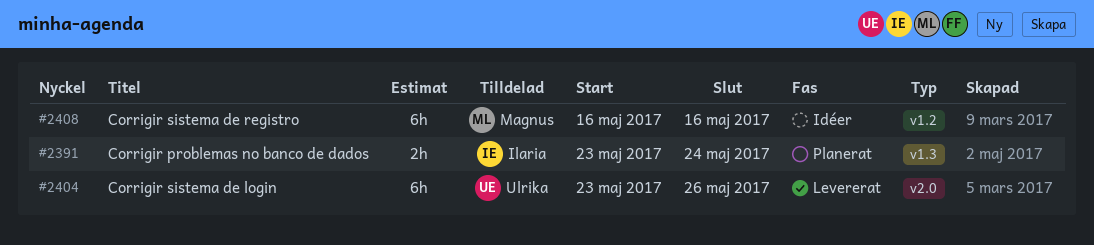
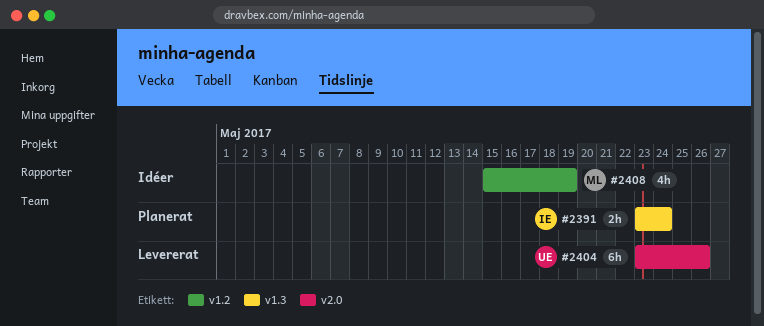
#2408, estimate: 6h -> 4h
#2408, start: May 16 -> May 15
#2408, due: May 16 -> May 19

